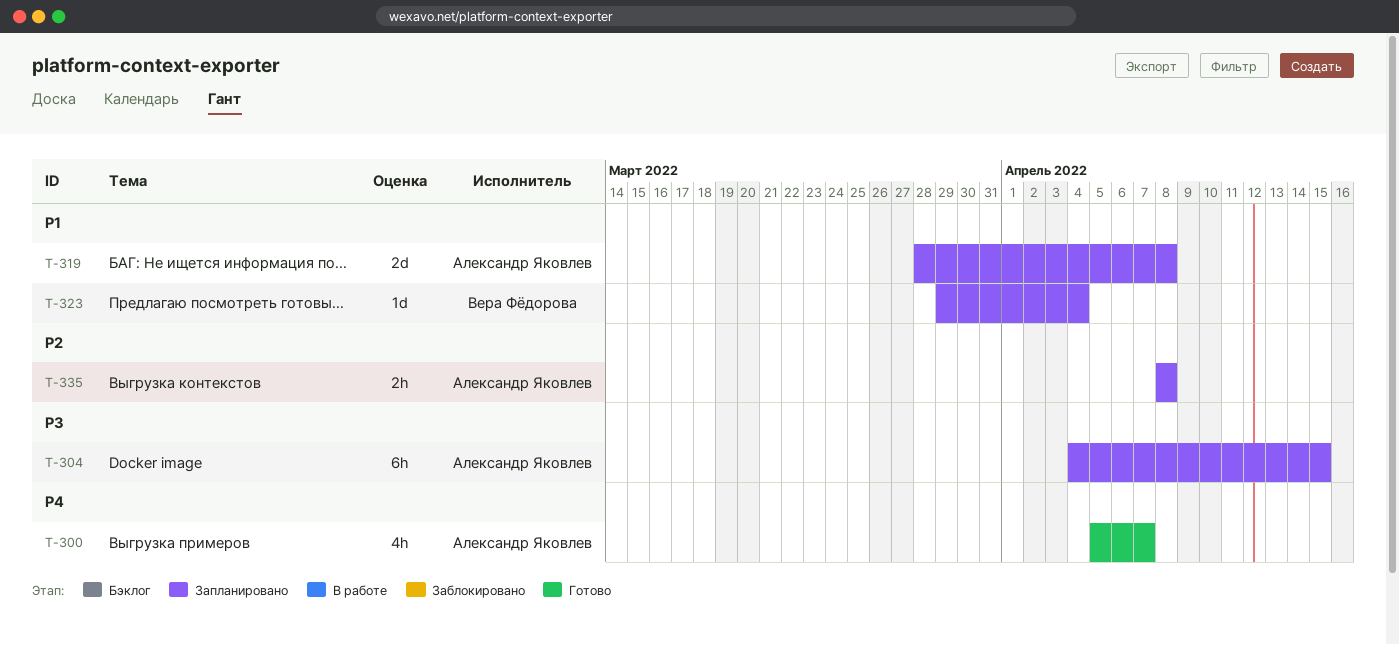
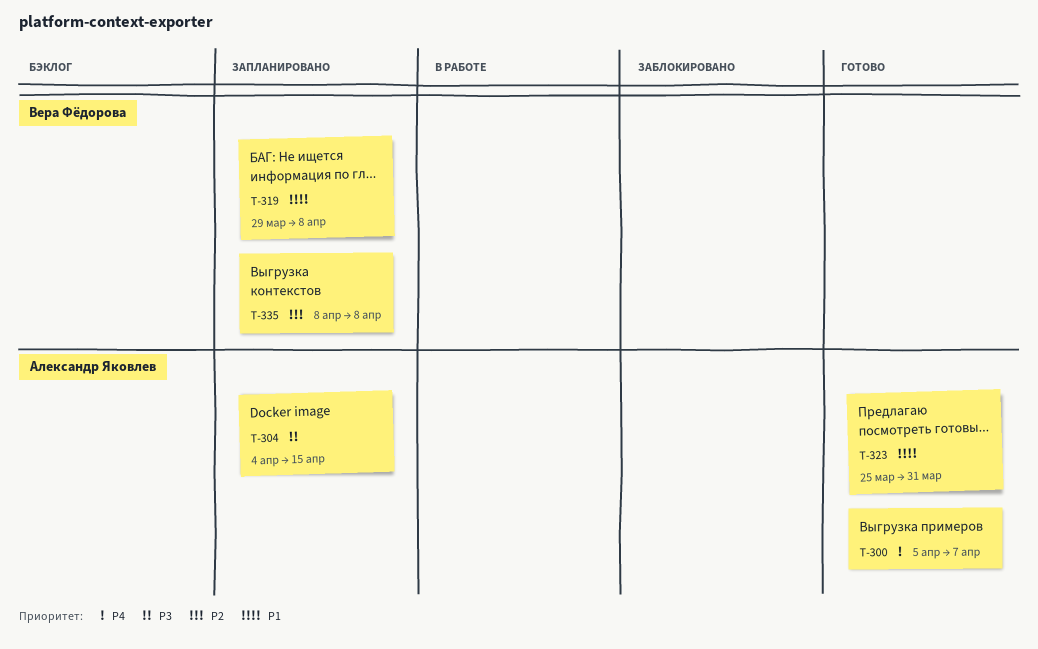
T-319, owner: Александр Яковлев -> Вера Фёдорова
T-319, start: Mar 28 -> Mar 29
T-323, status: Запланировано -> Готово
T-323, owner: Вера Фёдорова -> Александр Яковлев
T-323, start: Mar 29 -> Mar 25
T-323, due: Apr 4 -> Mar 31
T-335, owner: Александр Яковлев -> Вера Фёдорова

